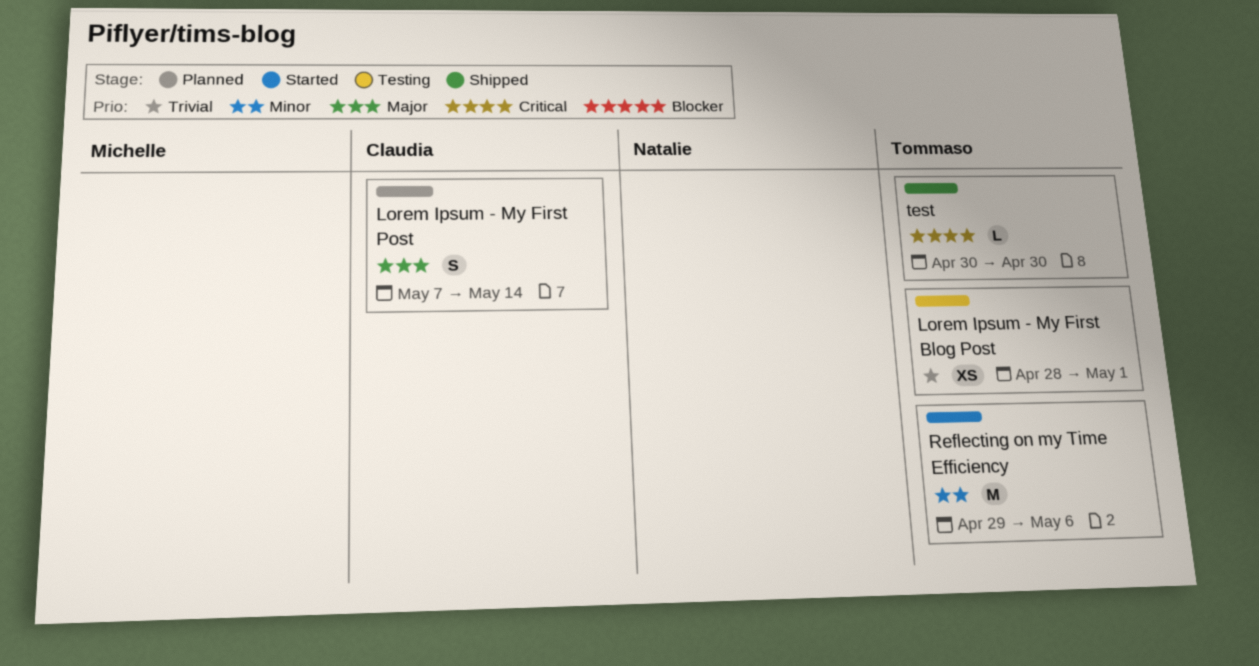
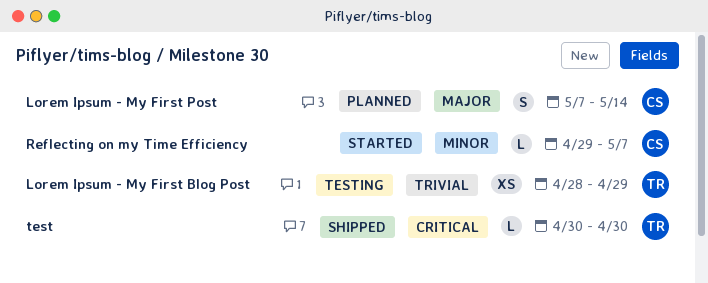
Lorem Ipsum - My First Blog Post, due: May 1 -> Apr 29
Reflecting on my Time Efficiency, owner: Tommaso -> Claudia
Reflecting on my Time Efficiency, estimate: M -> L
Reflecting on my Time Efficiency, due: May 6 -> May 7

